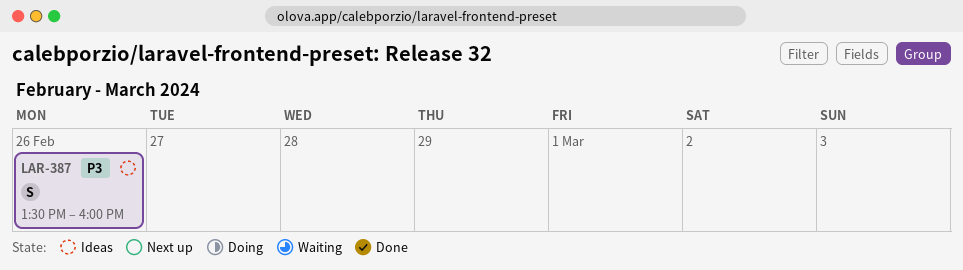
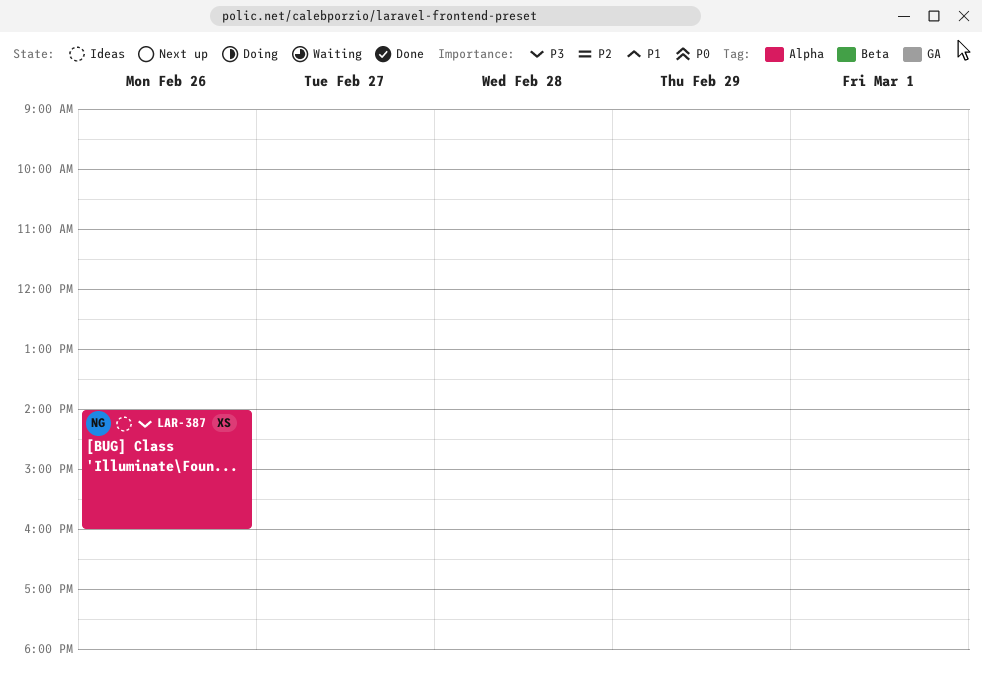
LAR-387, estimate: S -> XS
LAR-387, begins: 13:30 -> 14:00

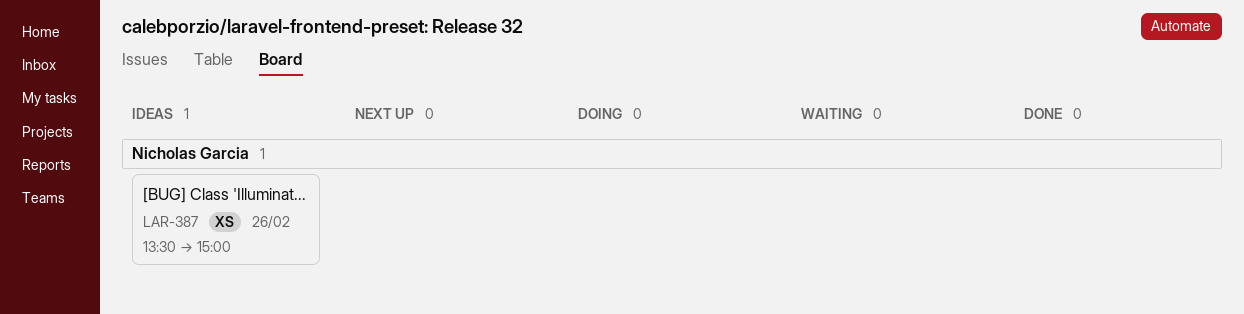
LAR-387, begins: 14:00 -> 13:30
LAR-387, ends: 16:00 -> 15:00

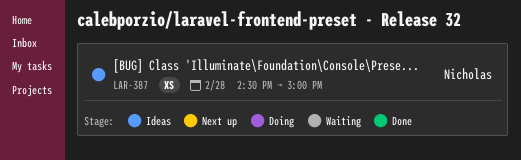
LAR-387, day: Feb 26 -> Feb 28
LAR-387, begins: 13:30 -> 14:30

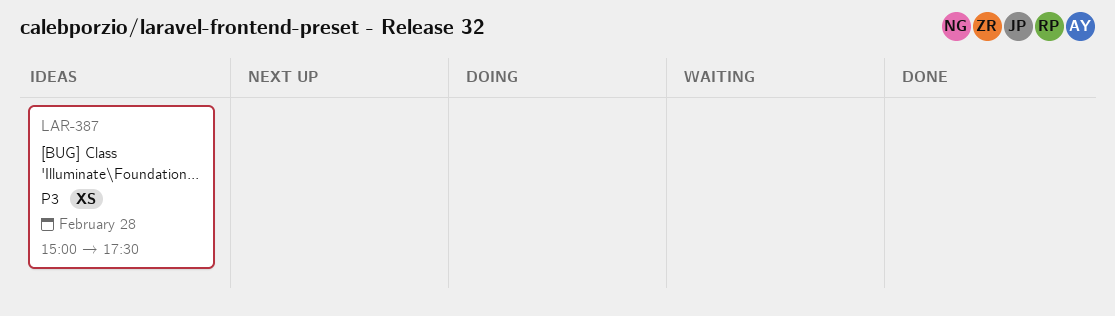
LAR-387, begins: 14:30 -> 15:00
LAR-387, ends: 15:00 -> 17:30

